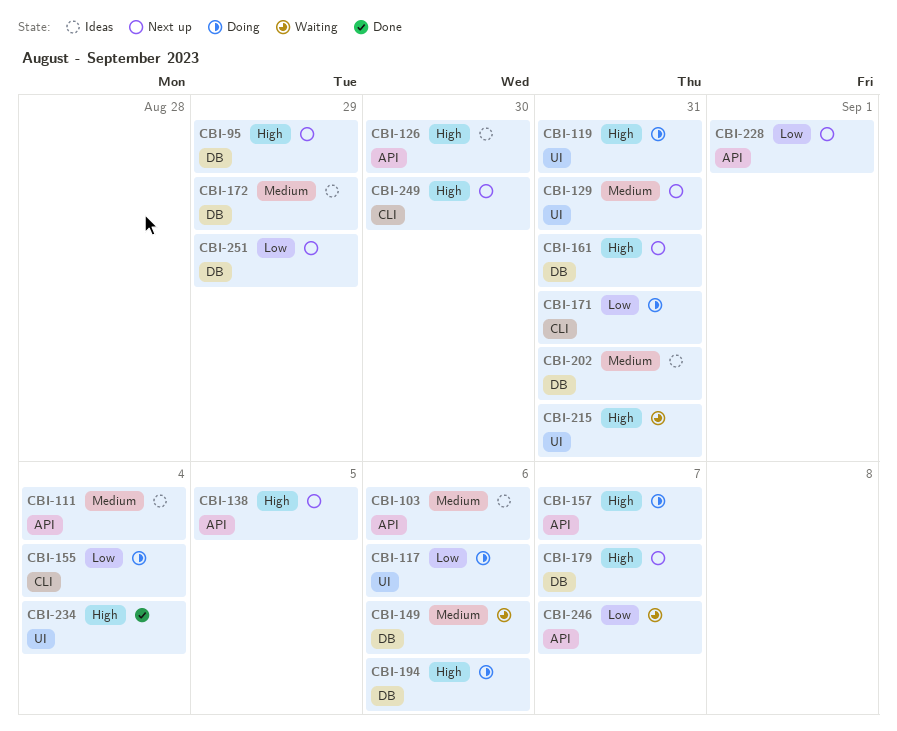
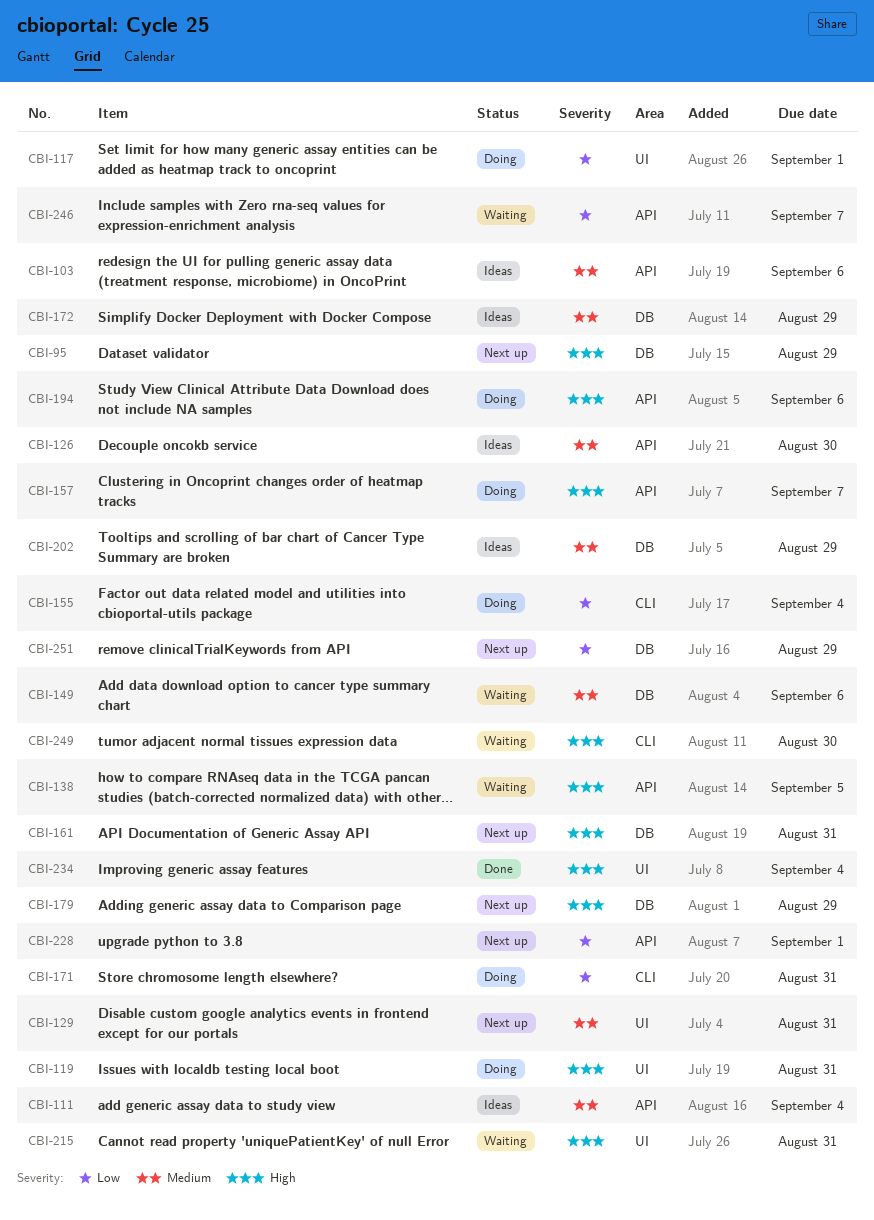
CBI-117, due: Sep 6 -> Sep 1
CBI-126, priority: High -> Medium
CBI-138, status: Next up -> Waiting
CBI-179, due: Sep 7 -> Aug 29
CBI-194, label: DB -> API
CBI-202, due: Aug 31 -> Aug 29
CBI-249, status: Next up -> Waiting

